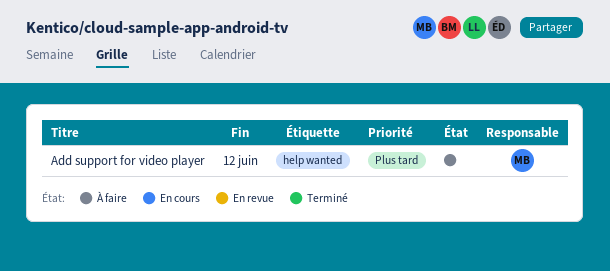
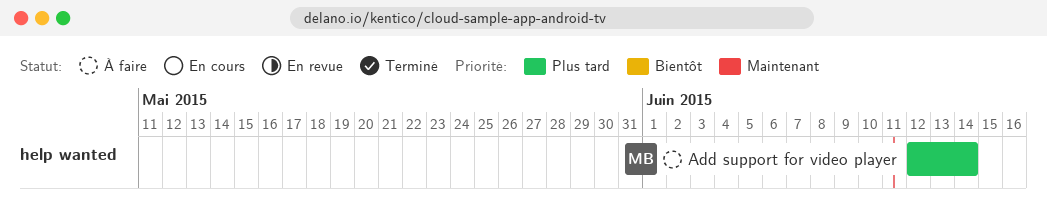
Add support for video player, due: Jun 12 -> Jun 14

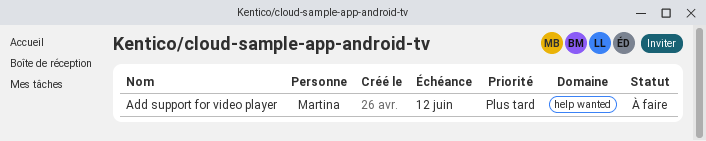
Add support for video player, due: Jun 14 -> Jun 12

